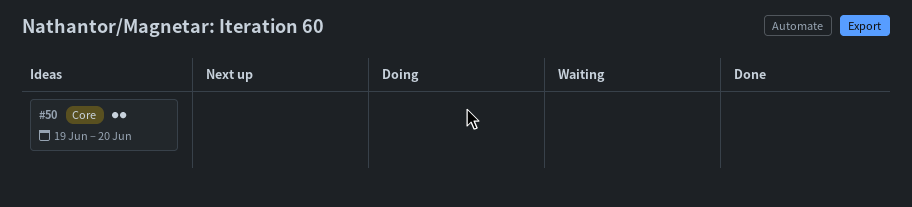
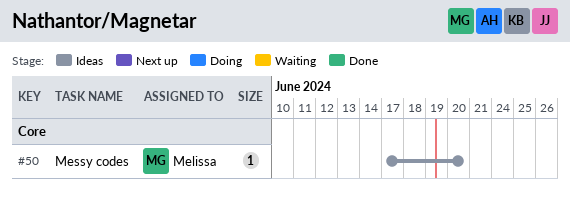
#50, estimate: 2 -> 1
#50, start: Jun 19 -> Jun 17

